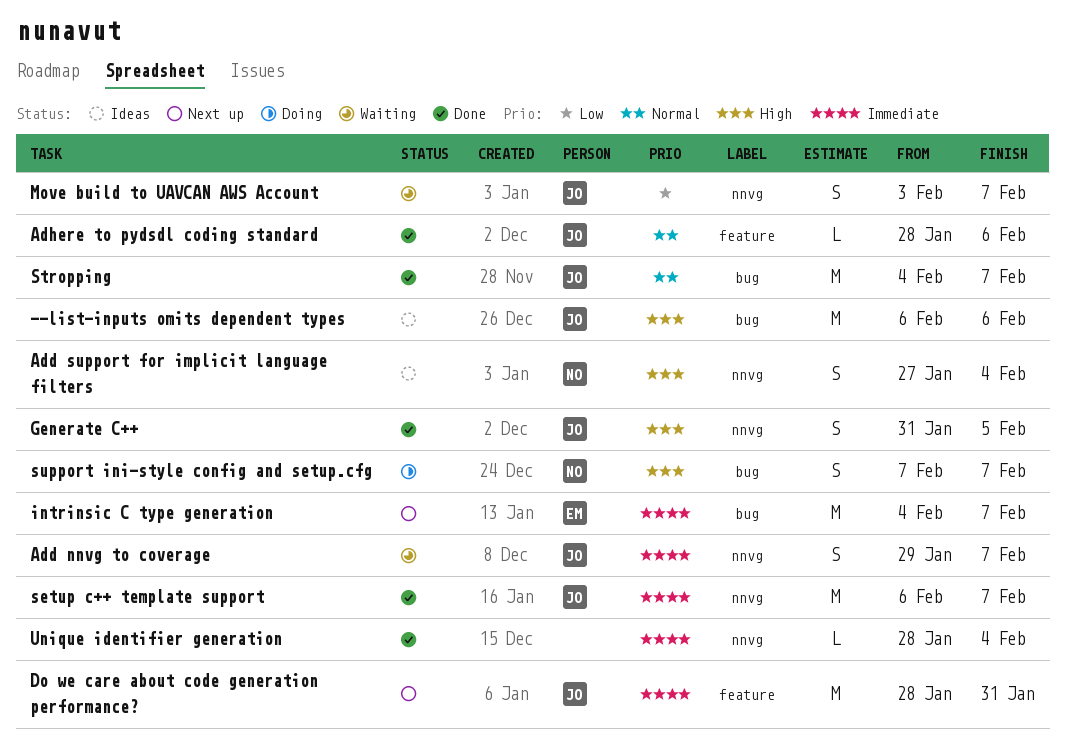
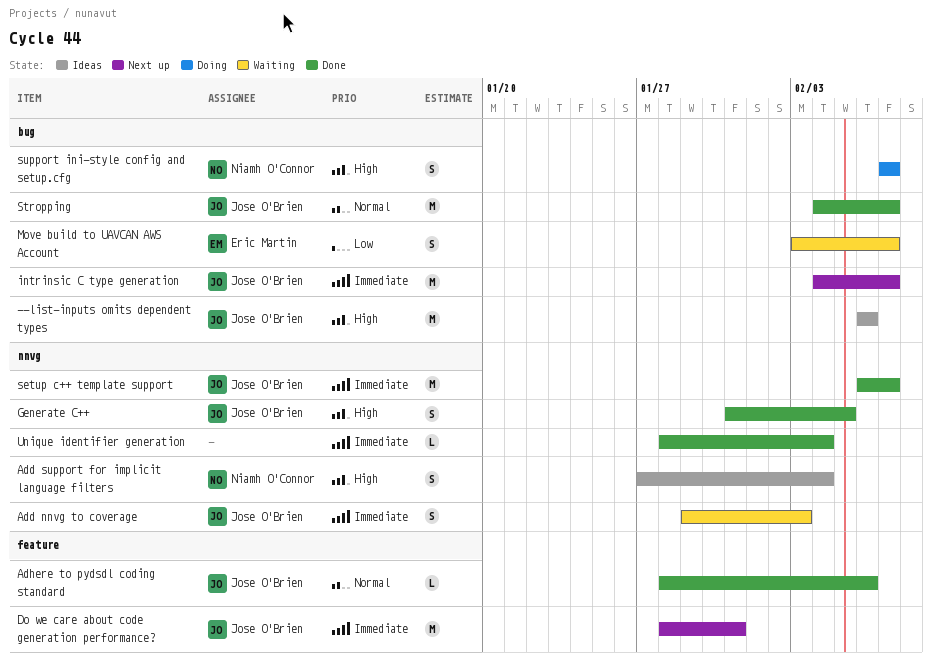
Add nnvg to coverage, due: Feb 7 -> Feb 3
intrinsic C type generation, owner: Eric Martin -> Jose O'Brien
Move build to UAVCAN AWS Account, owner: Jose O'Brien -> Eric Martin
Move build to UAVCAN AWS Account, label: nnvg -> bug

